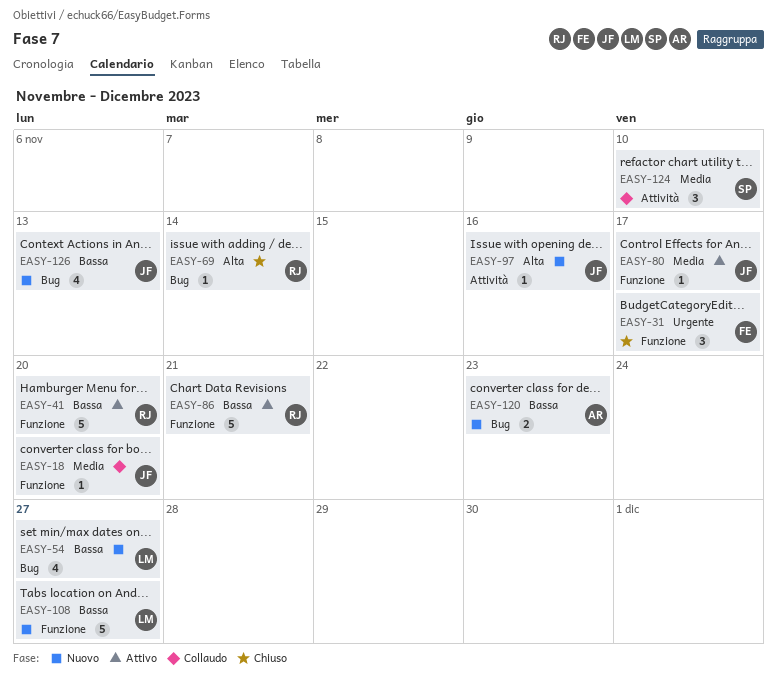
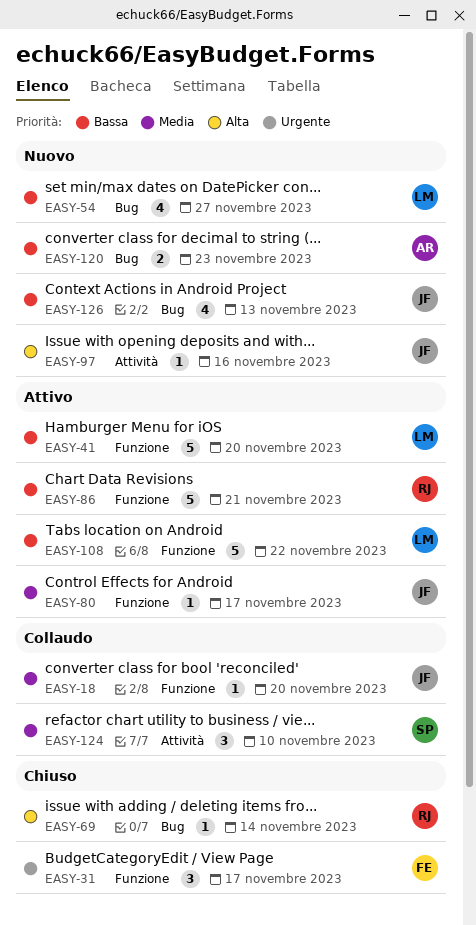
EASY-41, owner: RJ -> LM
EASY-108, status: Nuovo -> Attivo
EASY-108, due: Nov 27 -> Nov 22

